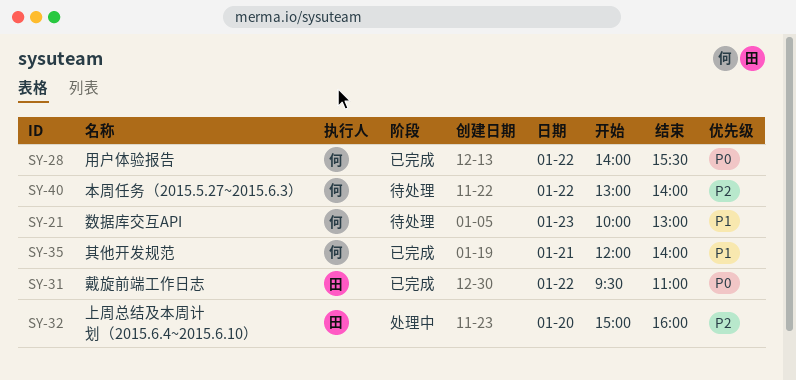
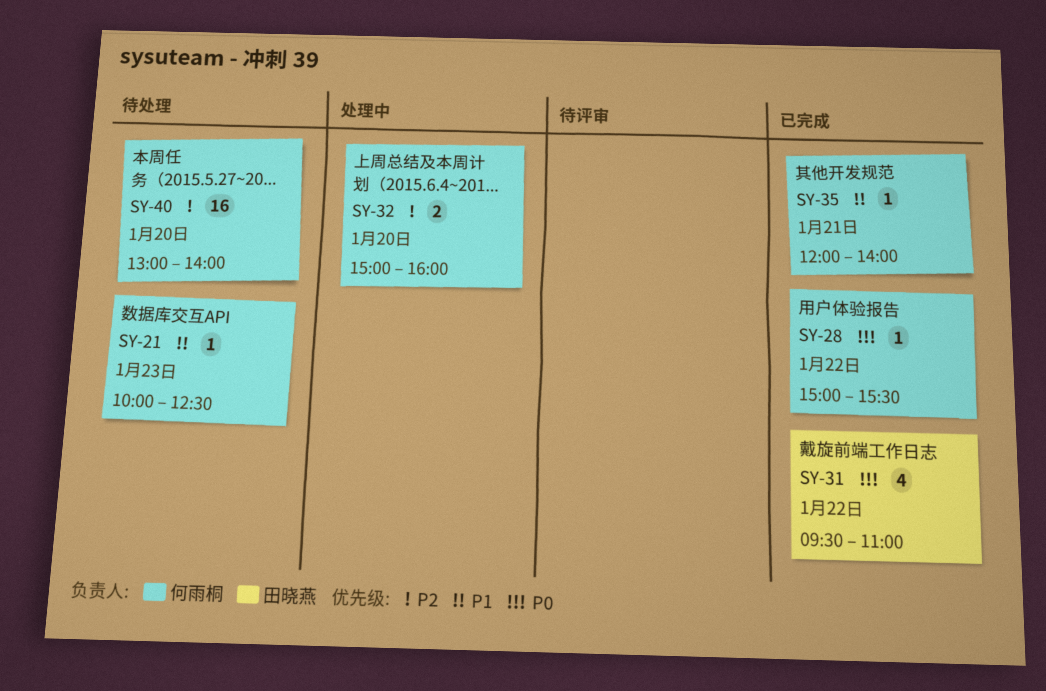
SY-21, ends: 13:00 -> 12:30
SY-28, begins: 14:00 -> 15:00
SY-32, owner: 田晓燕 -> 何雨桐
SY-40, day: Jan 22 -> Jan 20

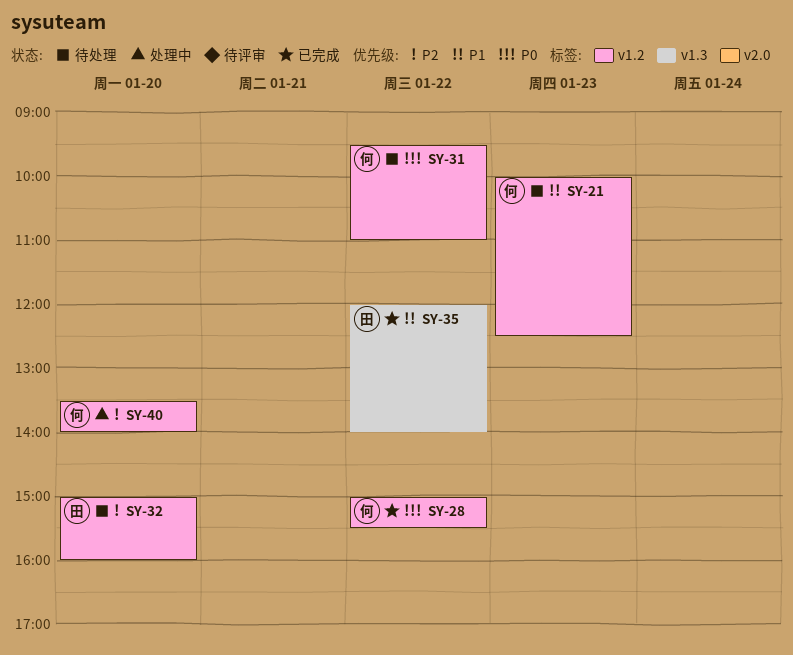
SY-31, status: 已完成 -> 待处理
SY-31, owner: 田晓燕 -> 何雨桐
SY-32, status: 处理中 -> 待处理
SY-32, owner: 何雨桐 -> 田晓燕
SY-35, owner: 何雨桐 -> 田晓燕
SY-35, day: Jan 21 -> Jan 22
SY-40, status: 待处理 -> 处理中
SY-40, begins: 13:00 -> 13:30

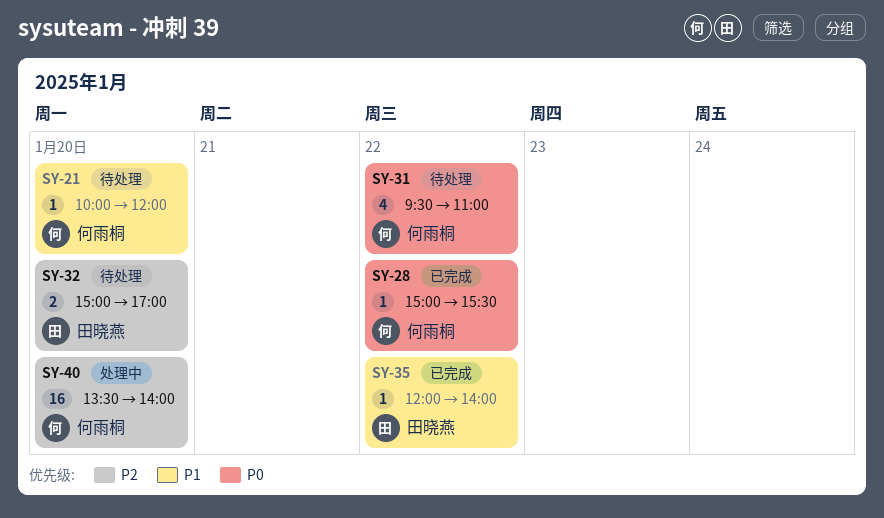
SY-21, day: Jan 23 -> Jan 20
SY-21, ends: 12:30 -> 12:00
SY-32, ends: 16:00 -> 17:00

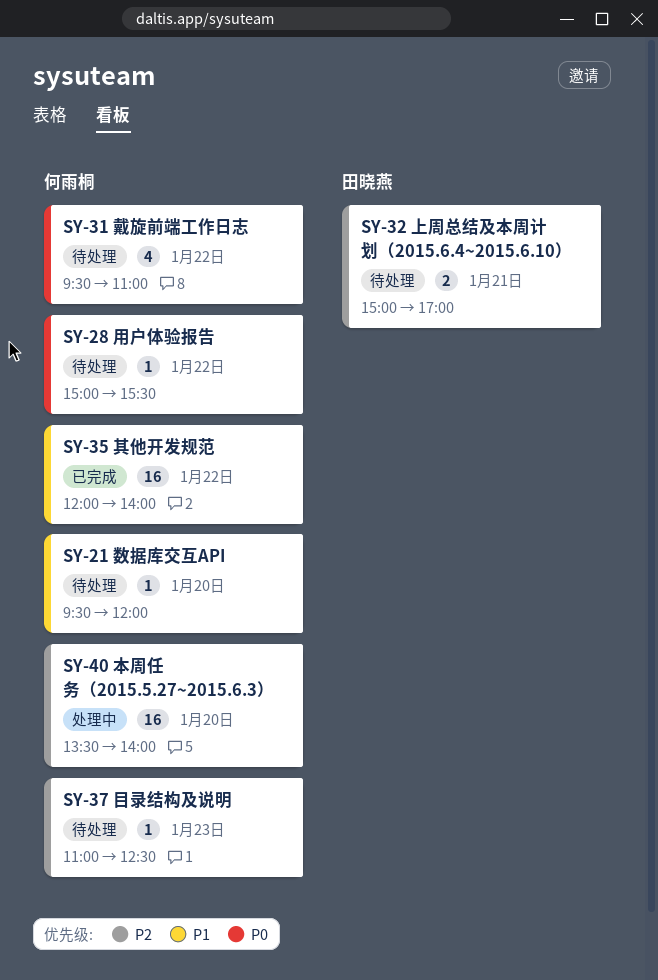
SY-21, begins: 10:00 -> 09:30
SY-28, status: 已完成 -> 待处理
SY-32, day: Jan 20 -> Jan 21
SY-35, owner: 田晓燕 -> 何雨桐
SY-35, estimate: 1 -> 16
SY-37: none -> present

